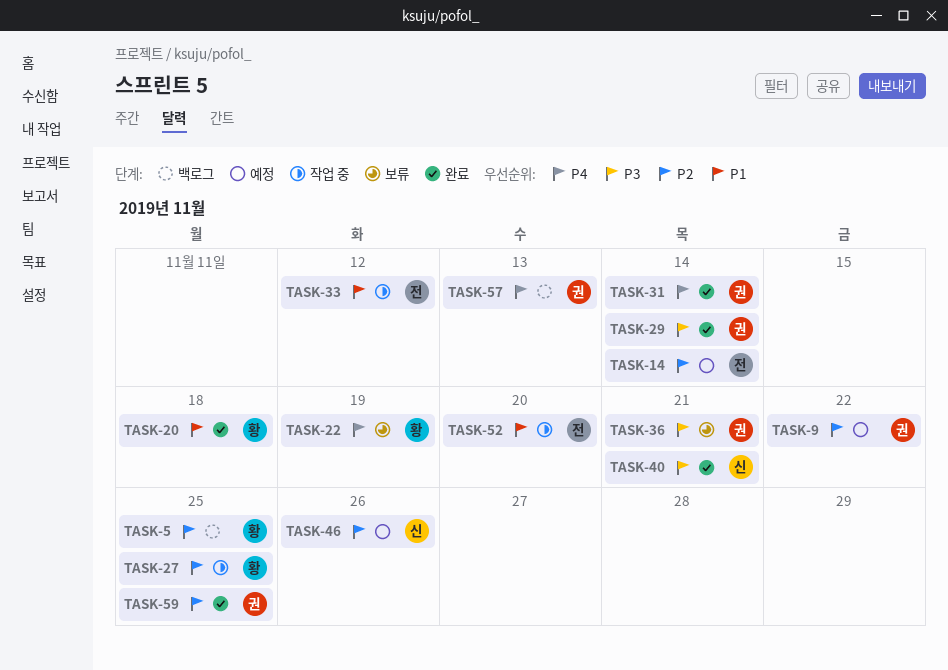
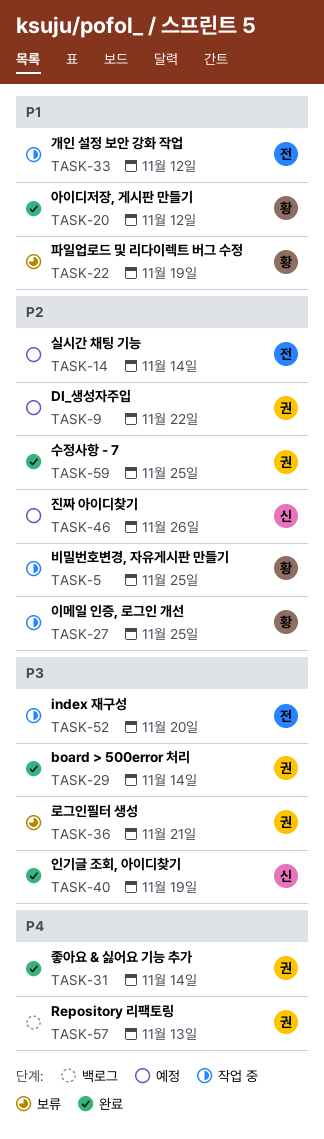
TASK-5, status: 백로그 -> 작업 중
TASK-20, due: Nov 18 -> Nov 12
TASK-22, priority: P4 -> P1
TASK-40, due: Nov 21 -> Nov 19
TASK-52, priority: P1 -> P3

